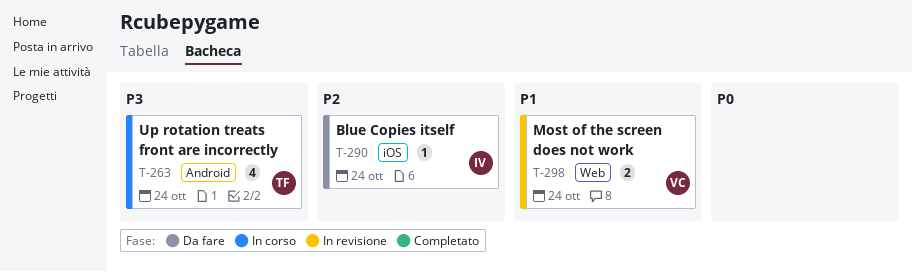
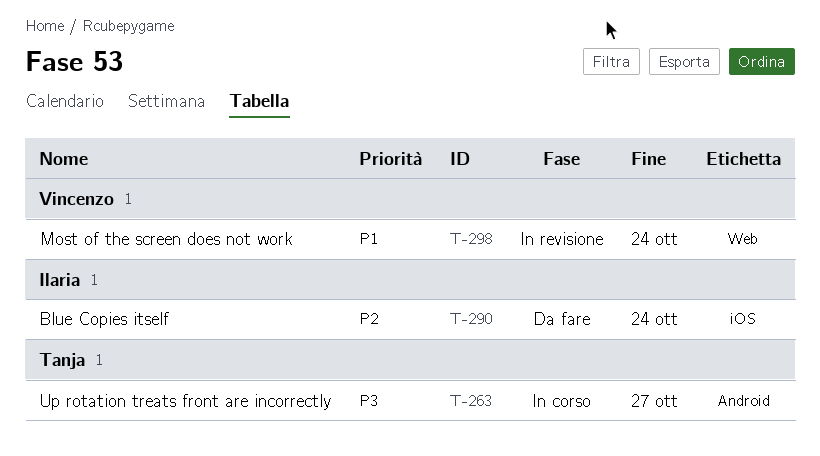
T-263, due: Oct 24 -> Oct 27

